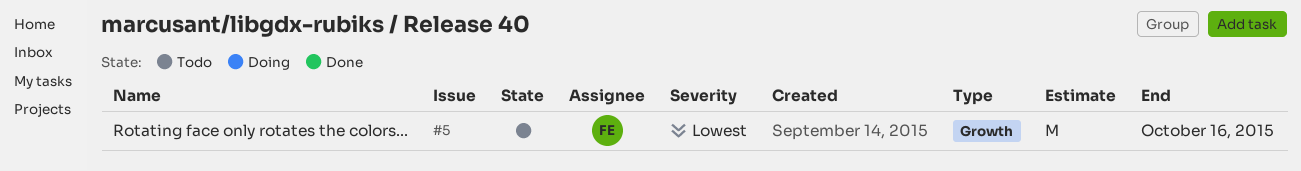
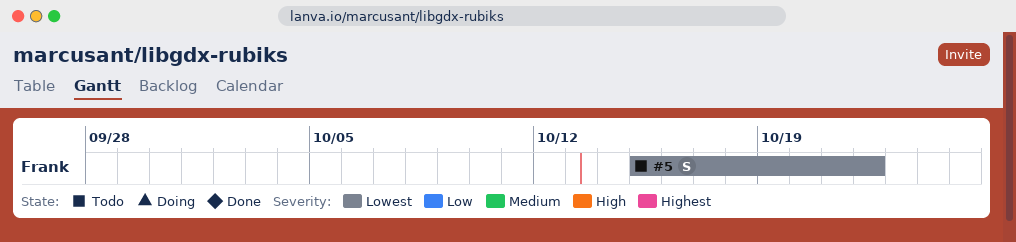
#5, estimate: M -> S
#5, due: Oct 16 -> Oct 22

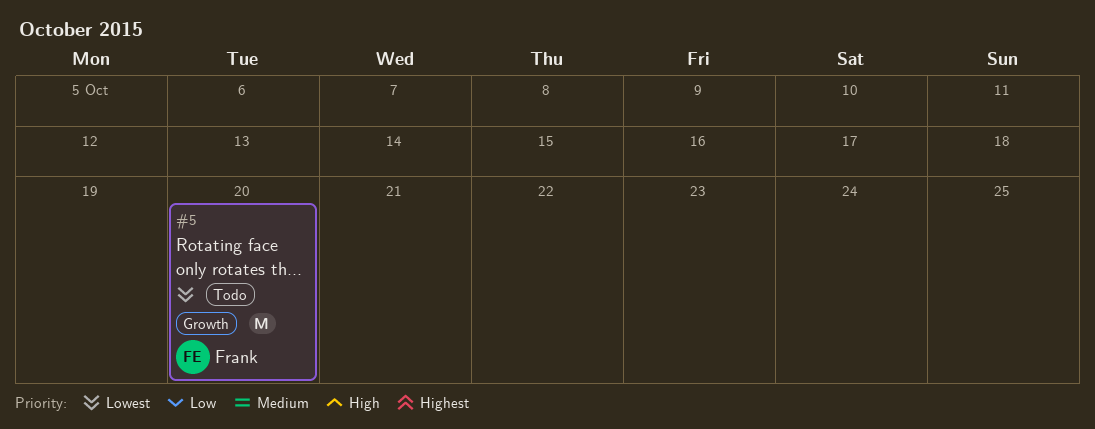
#5, estimate: S -> M
#5, due: Oct 22 -> Oct 20

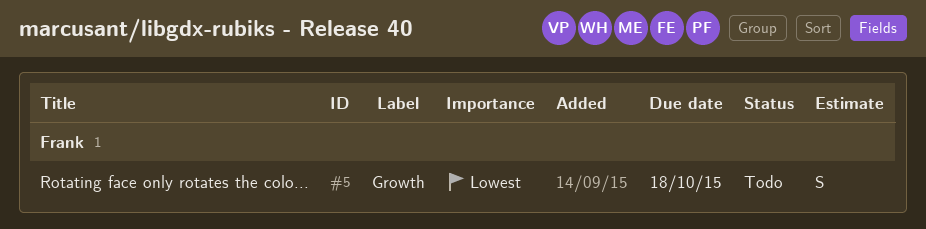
#5, estimate: M -> S
#5, due: Oct 20 -> Oct 18

